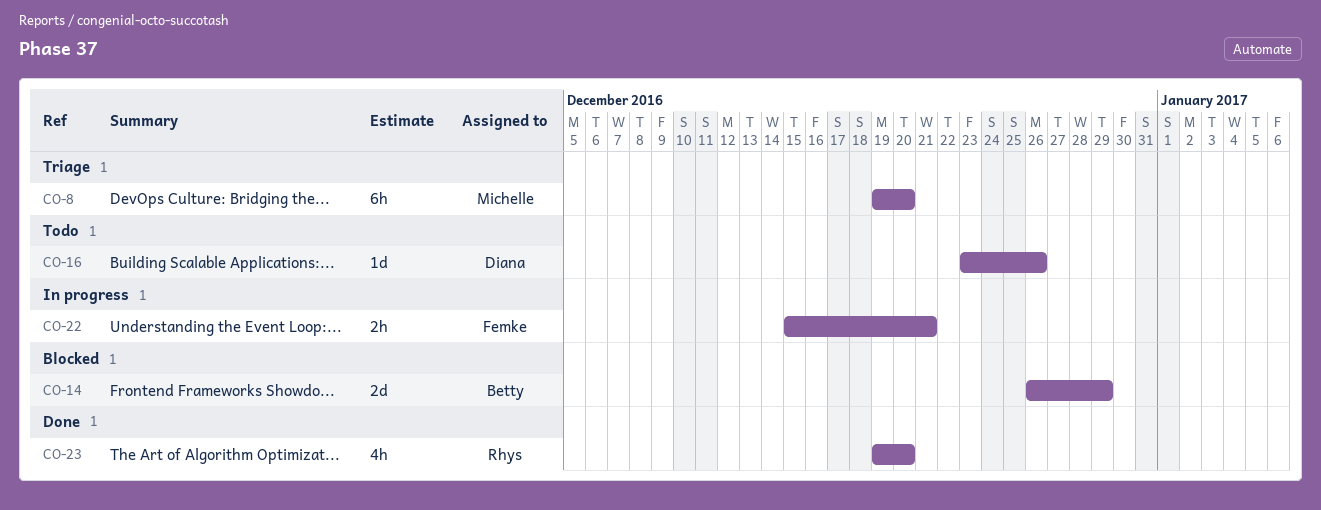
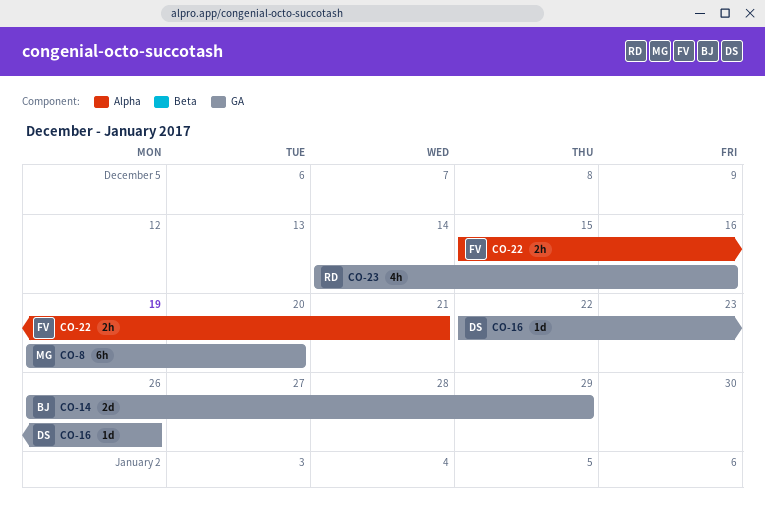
CO-16, start: Dec 23 -> Dec 22
CO-23, start: Dec 19 -> Dec 14
CO-23, due: Dec 20 -> Dec 16

